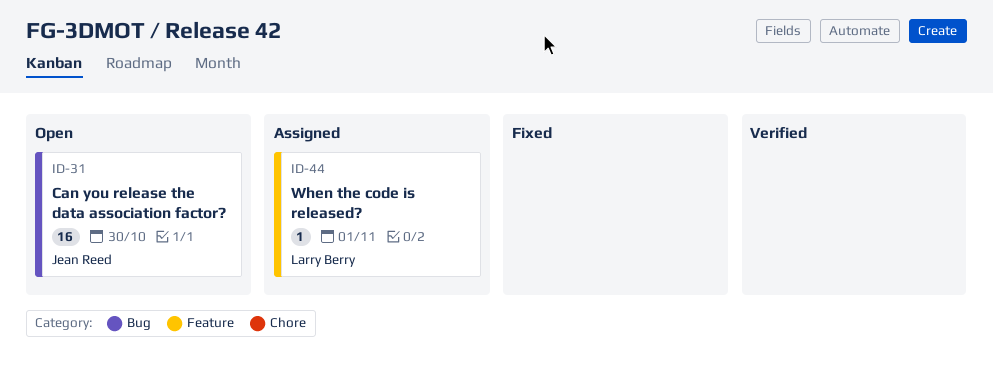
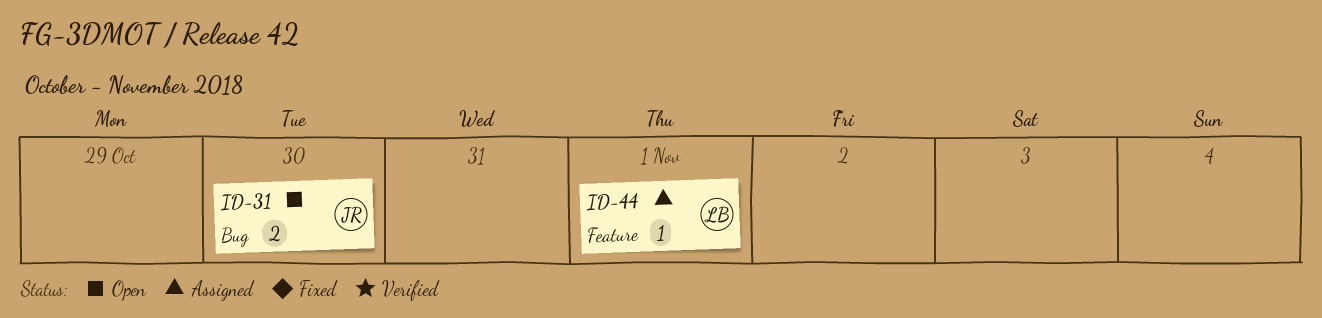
ID-31, estimate: 16 -> 2

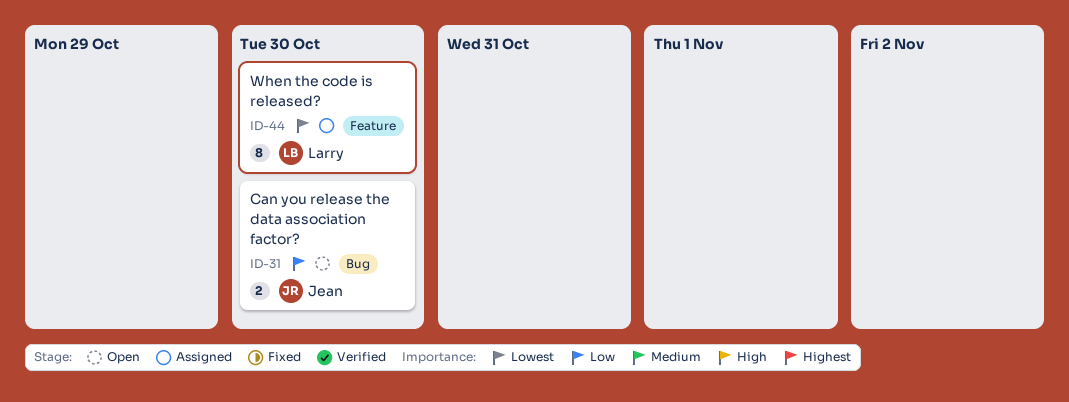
ID-44, estimate: 1 -> 8
ID-44, due: Nov 1 -> Oct 30

